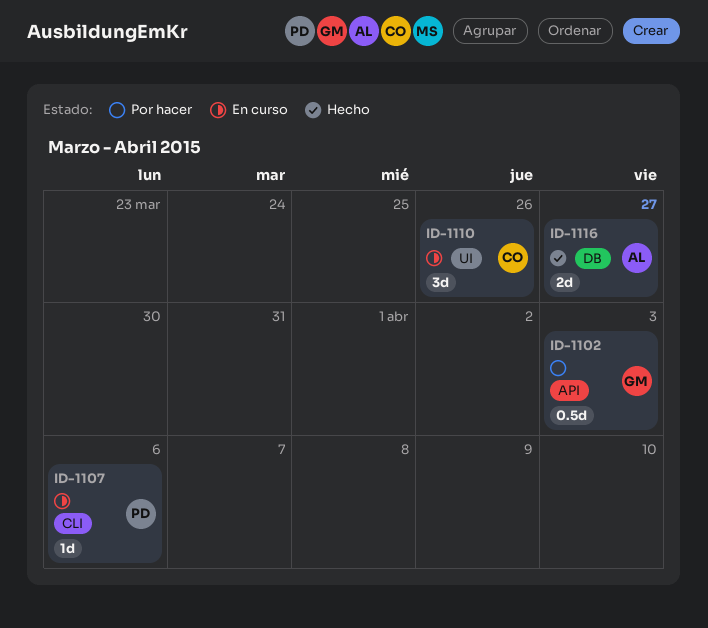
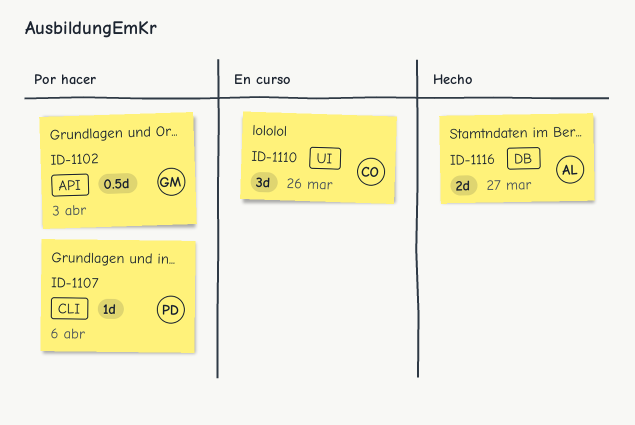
ID-1107, status: En curso -> Por hacer

